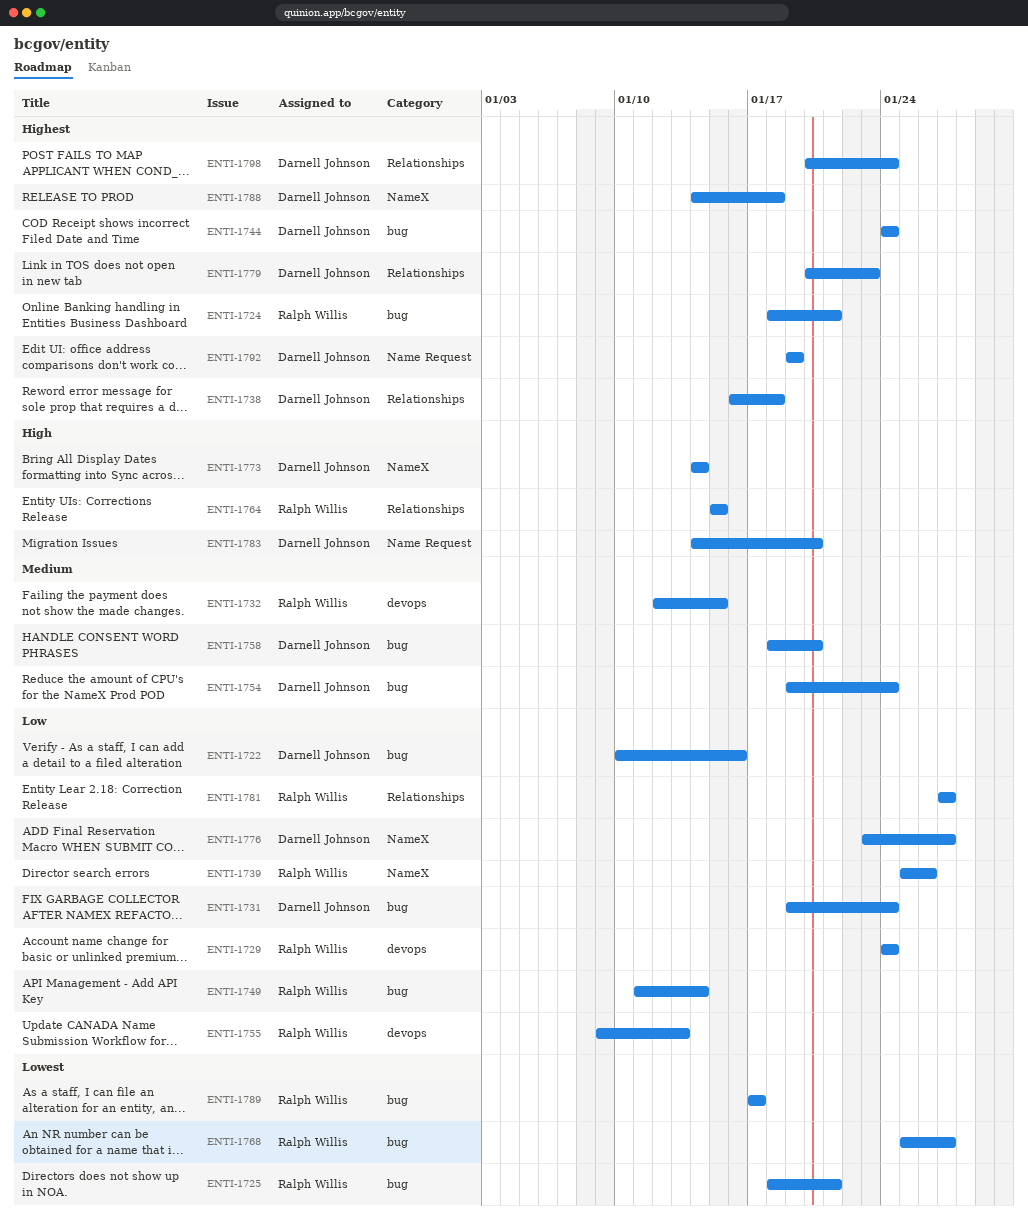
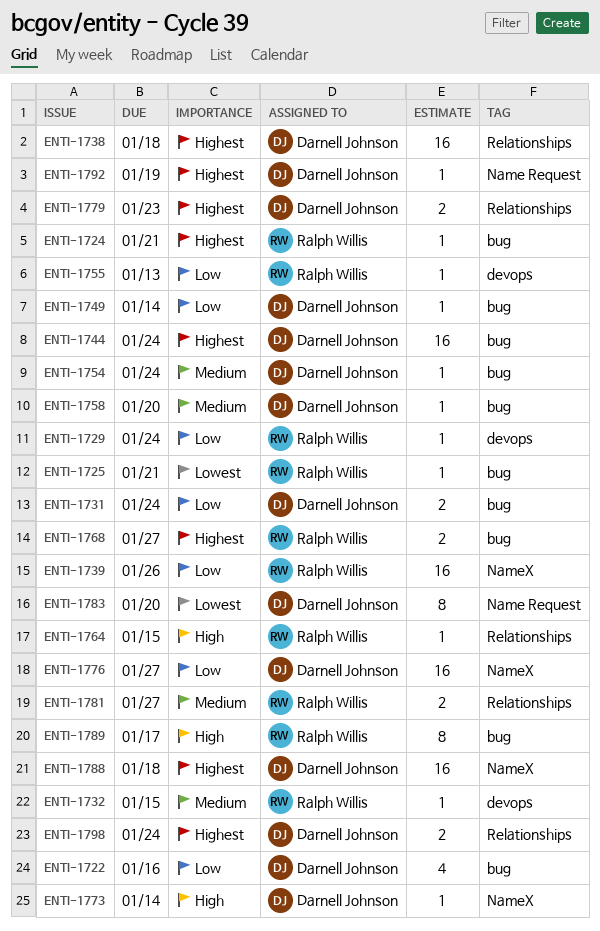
ENTI-1749, owner: Ralph Willis -> Darnell Johnson
ENTI-1768, priority: Lowest -> Highest
ENTI-1781, priority: Low -> Medium
ENTI-1783, priority: High -> Lowest
ENTI-1789, priority: Lowest -> High

